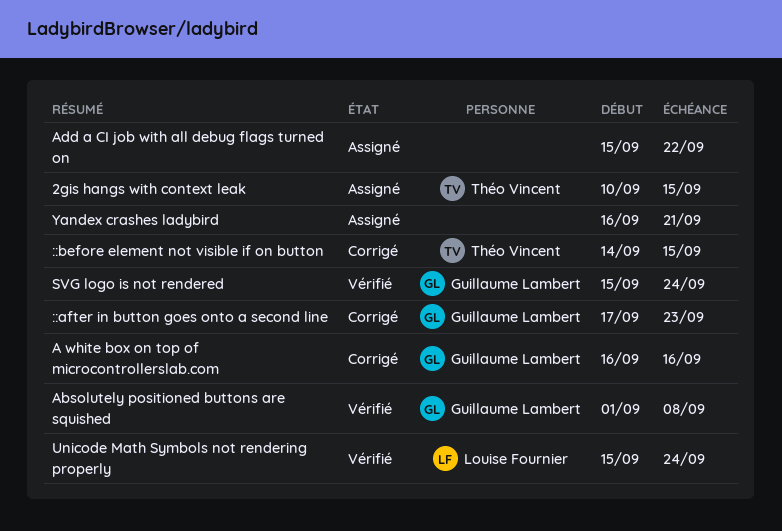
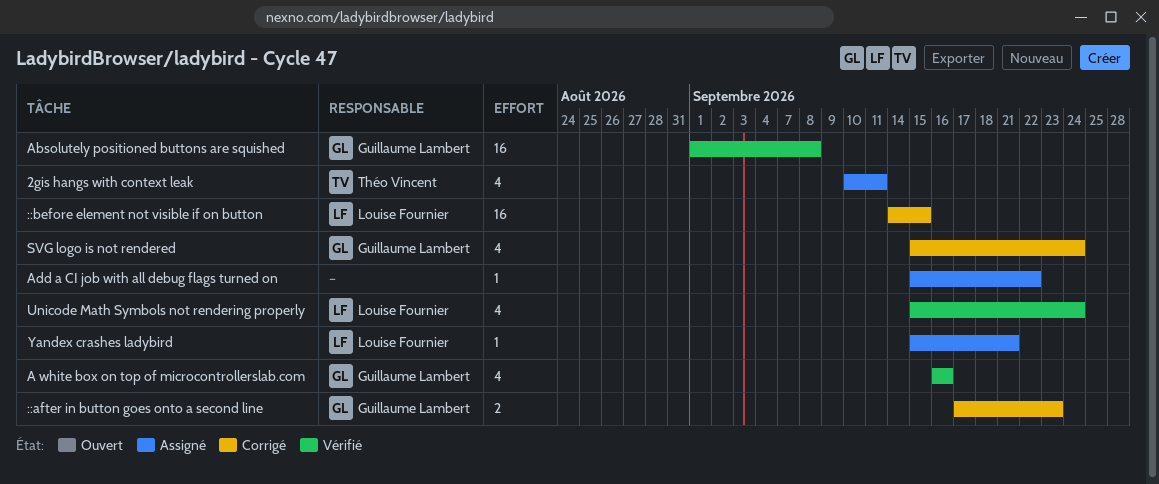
2gis hangs with context leak, due: Sep 15 -> Sep 11
::before element not visible if on button, owner: Théo Vincent -> Louise Fournier
A white box on top of microcontrollerslab.com, status: Corrigé -> Vérifié
SVG logo is not rendered, status: Vérifié -> Corrigé
Yandex crashes ladybird, owner: none -> Louise Fournier
Yandex crashes ladybird, start: Sep 16 -> Sep 15

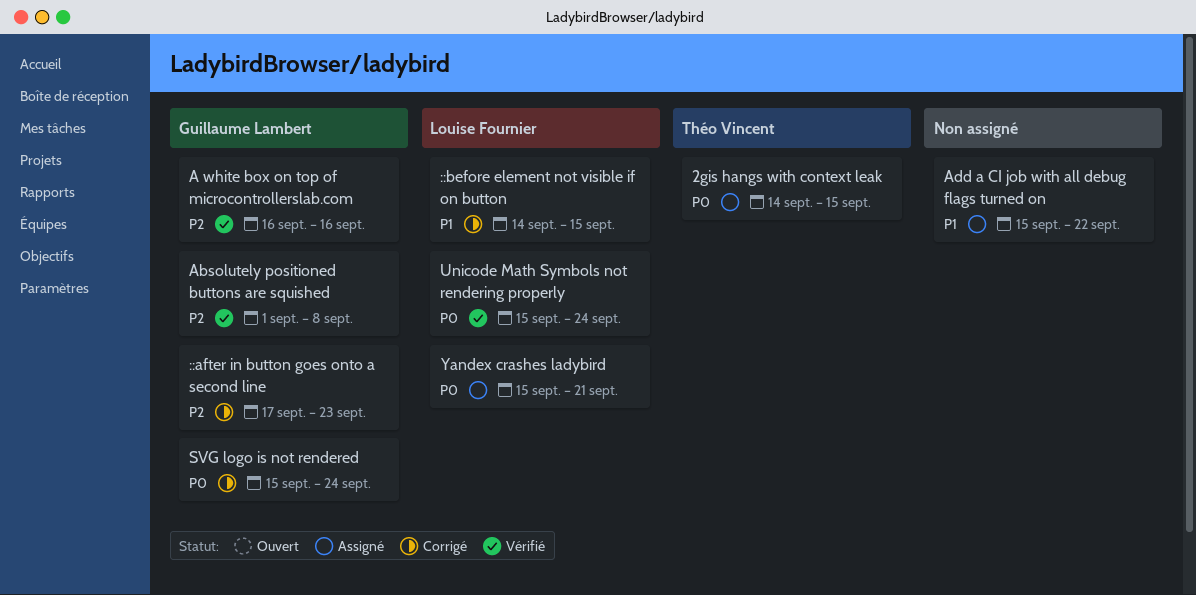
2gis hangs with context leak, start: Sep 10 -> Sep 14
2gis hangs with context leak, due: Sep 11 -> Sep 15

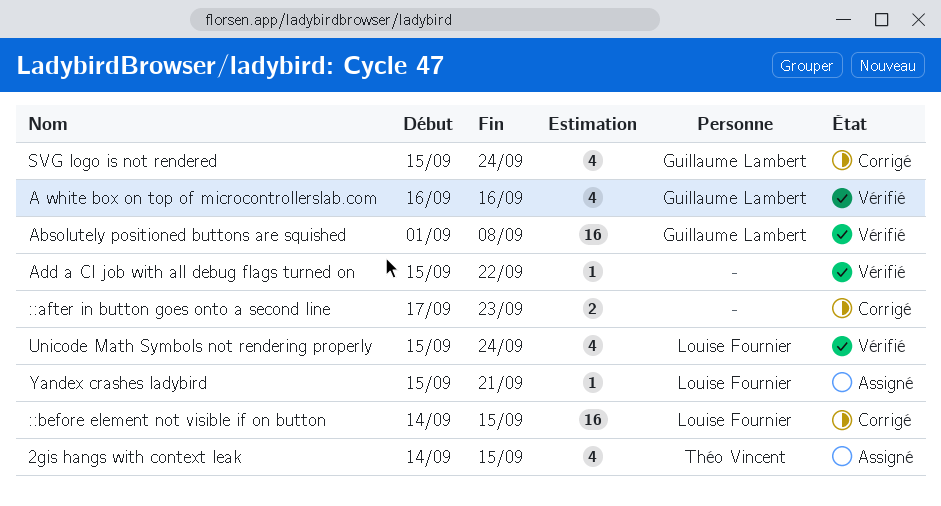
::after in button goes onto a second line, owner: Guillaume Lambert -> none
Add a CI job with all debug flags turned on, status: Assigné -> Vérifié

